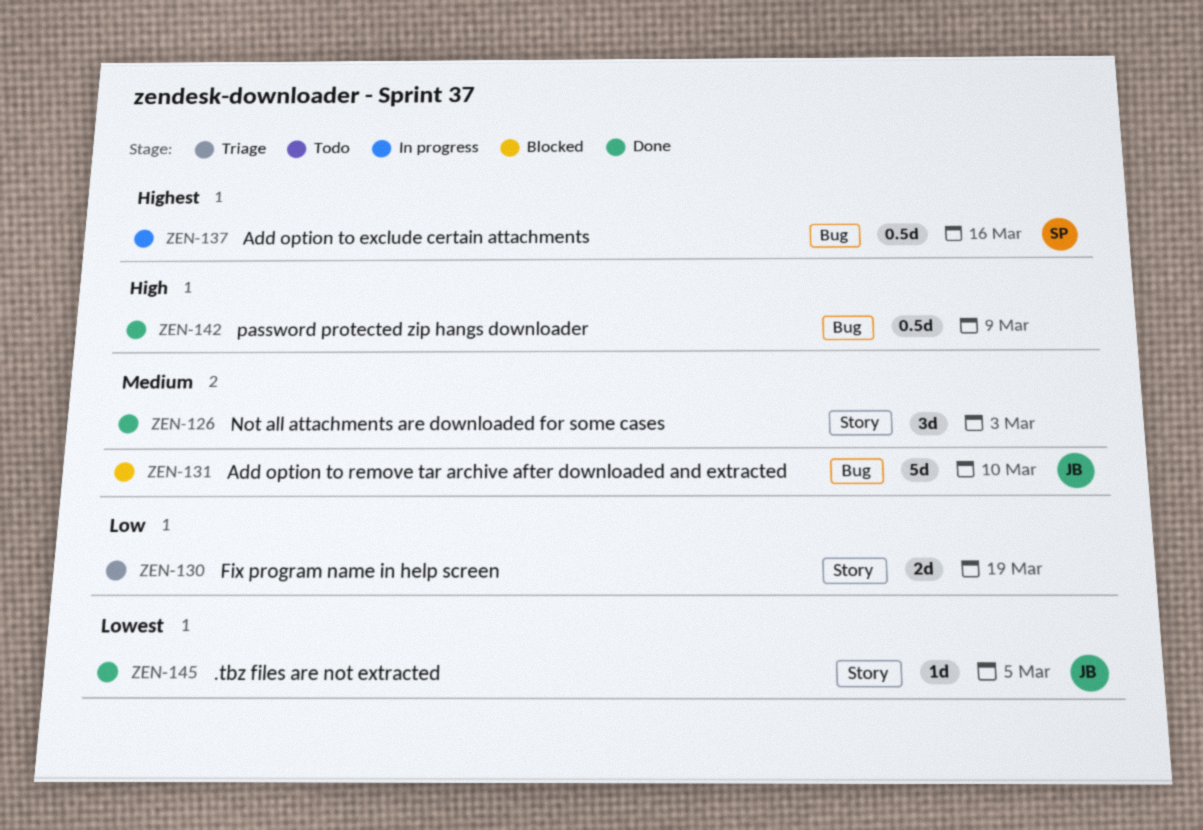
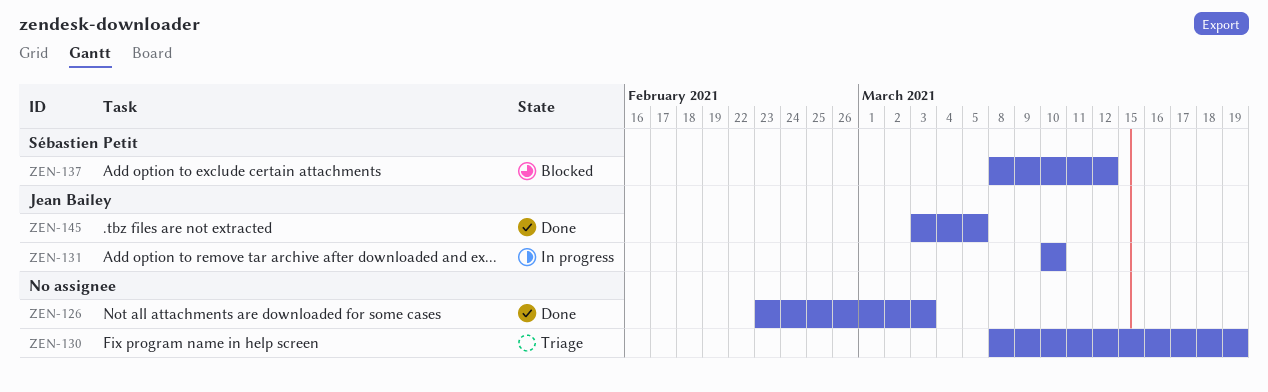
ZEN-131, status: Blocked -> In progress
ZEN-137, status: In progress -> Blocked
ZEN-137, due: Mar 16 -> Mar 12
ZEN-142: present -> none

